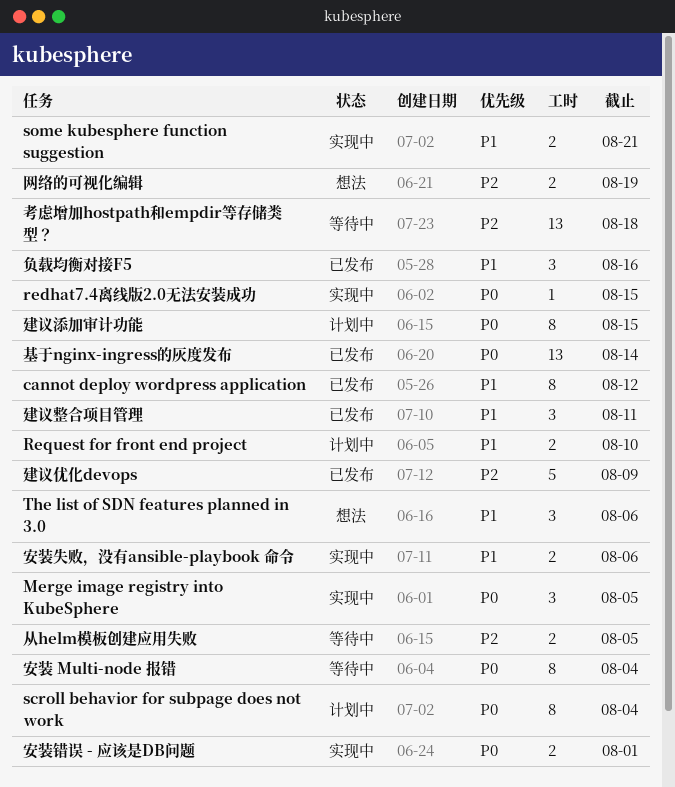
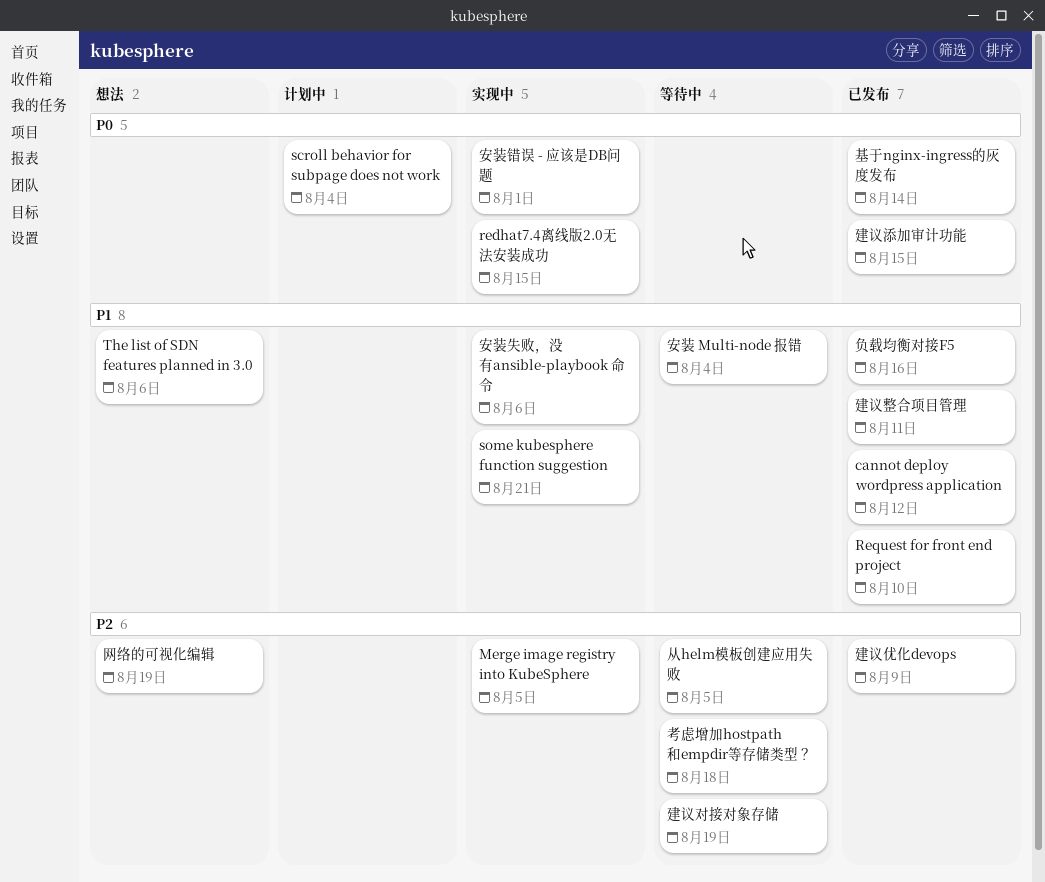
Merge image registry into KubeSphere, priority: P0 -> P2
Request for front end project, status: 计划中 -> 已发布
安装 Multi-node 报错, priority: P0 -> P1
建议对接对象存储: none -> present
建议添加审计功能, status: 计划中 -> 已发布

